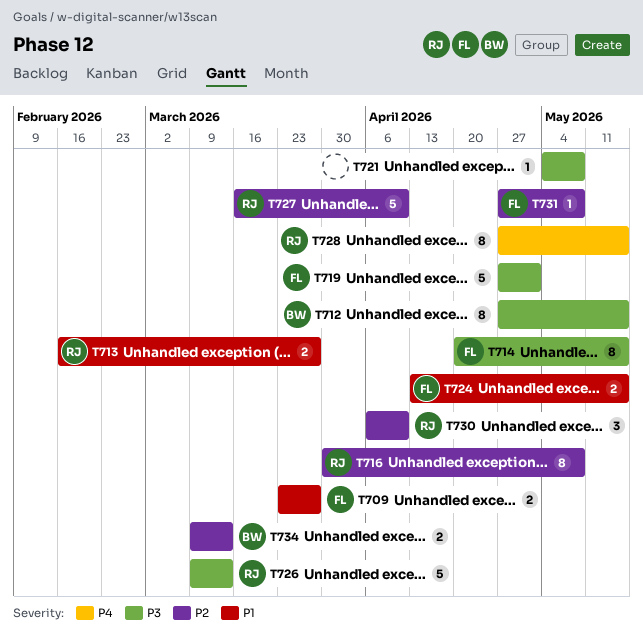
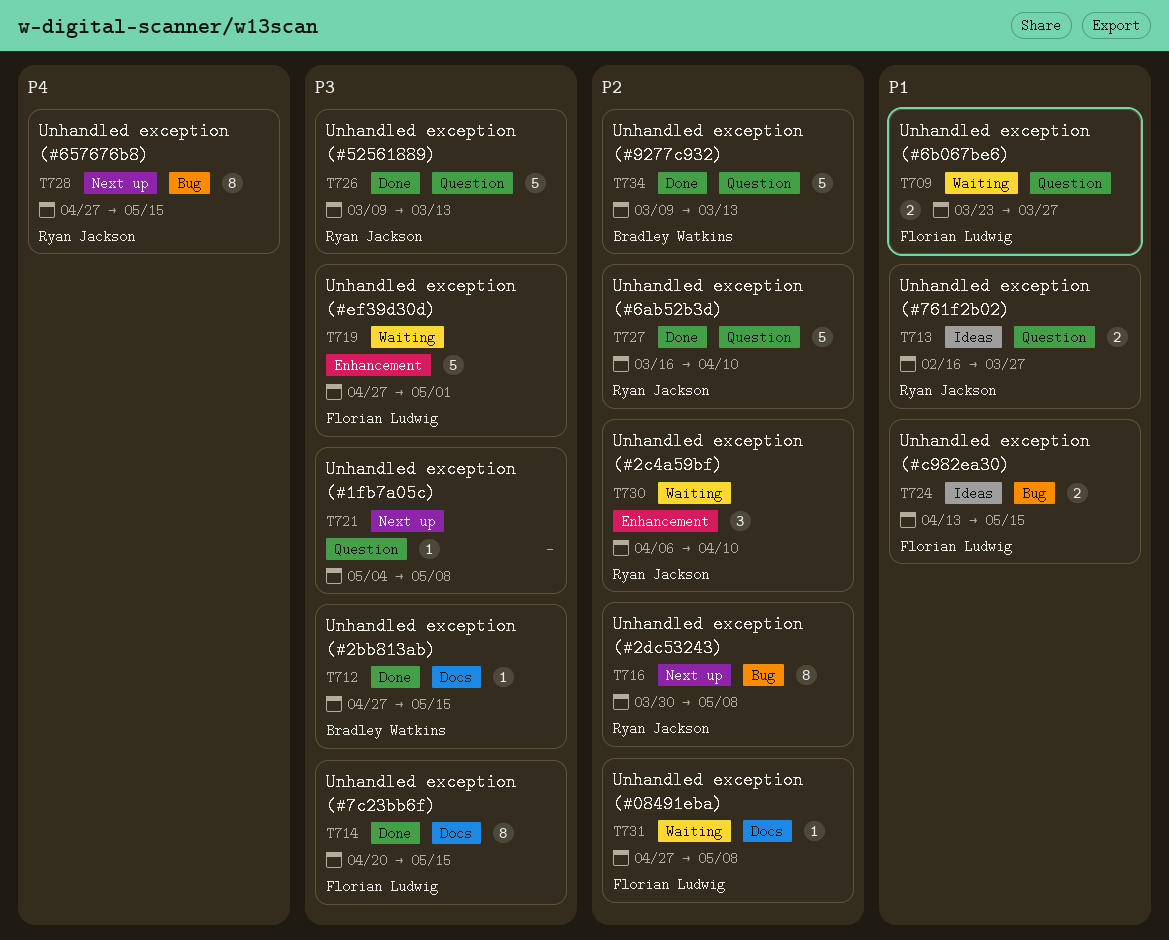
T712, estimate: 8 -> 1
T734, estimate: 2 -> 5

